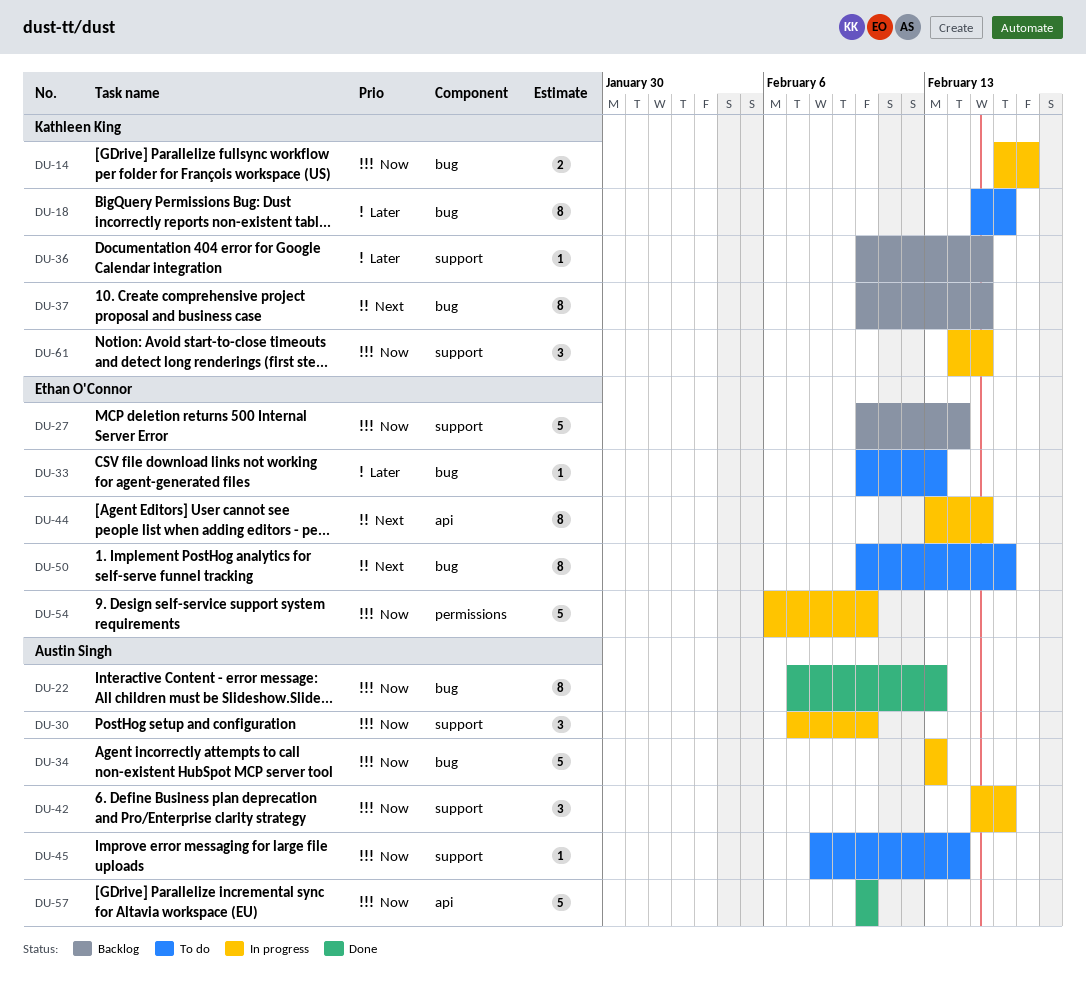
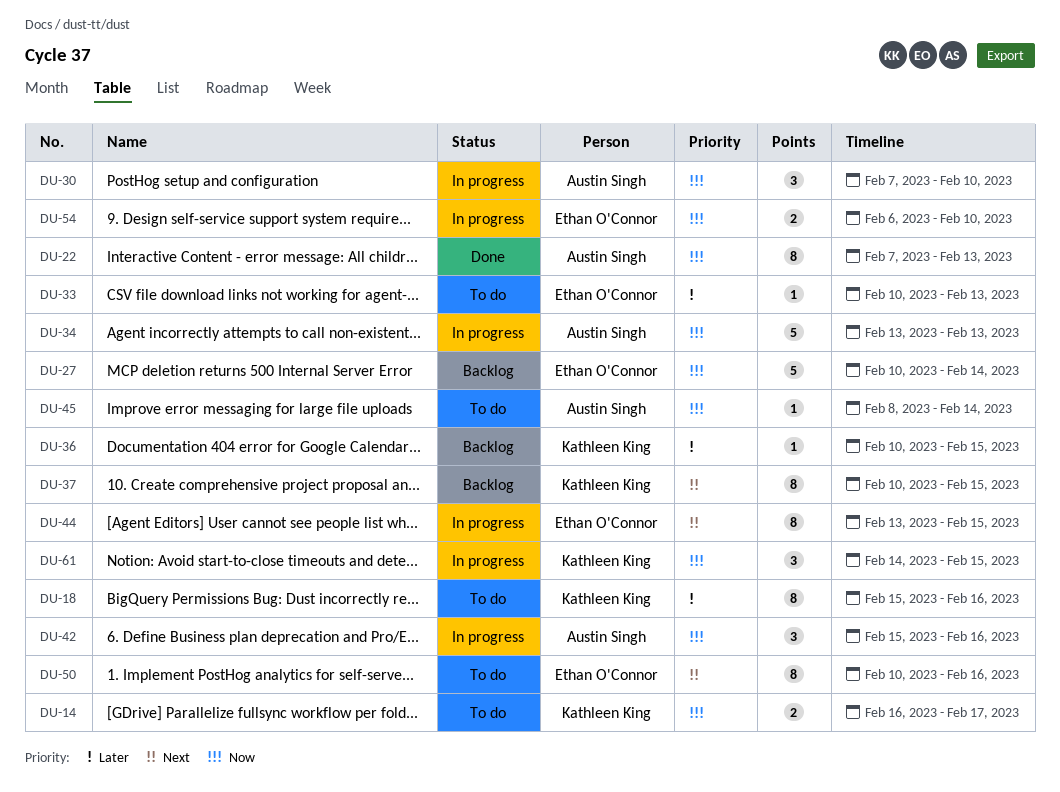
DU-14, status: In progress -> To do
DU-54, estimate: 5 -> 2
DU-57: present -> none

